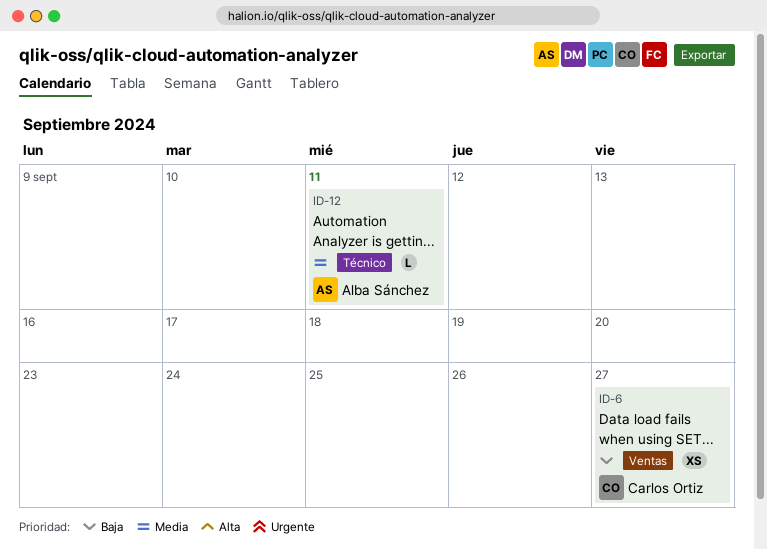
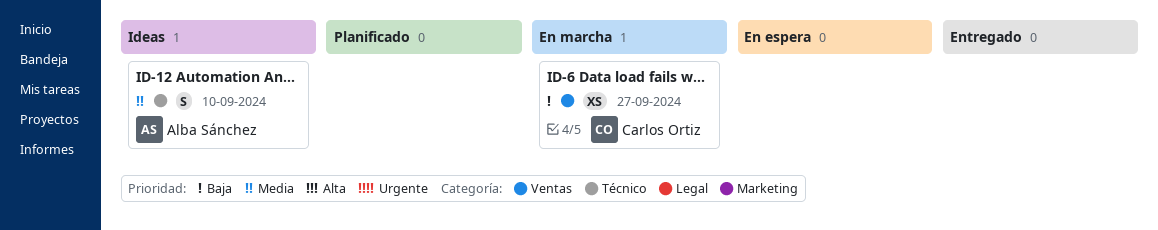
ID-12, estimate: L -> S
ID-12, due: Sep 11 -> Sep 10

